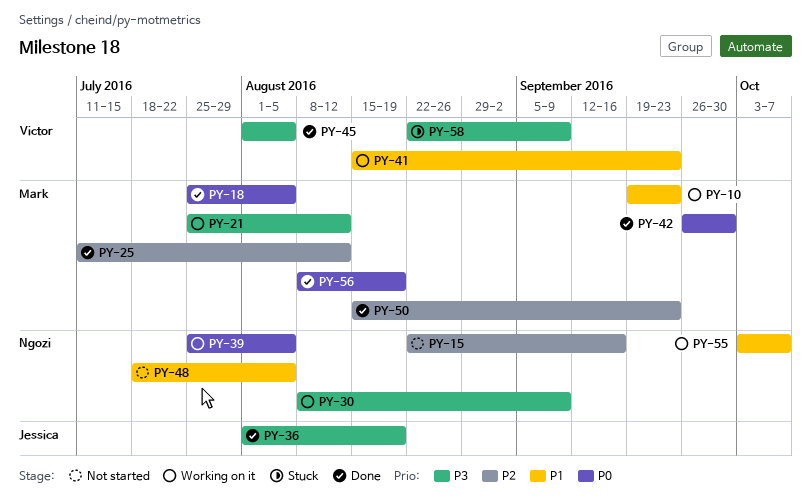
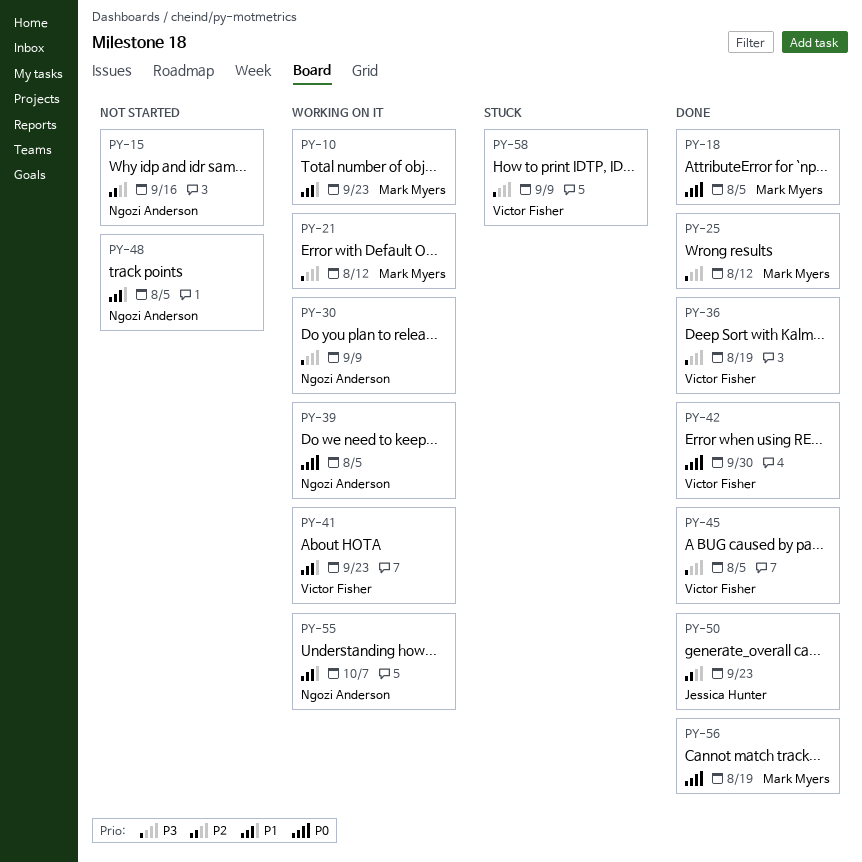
PY-25, priority: P2 -> P3
PY-36, owner: Jessica Hunter -> Victor Fisher
PY-42, owner: Mark Myers -> Victor Fisher
PY-50, owner: Mark Myers -> Jessica Hunter

